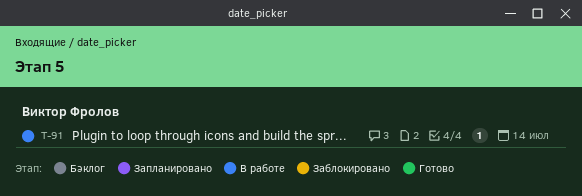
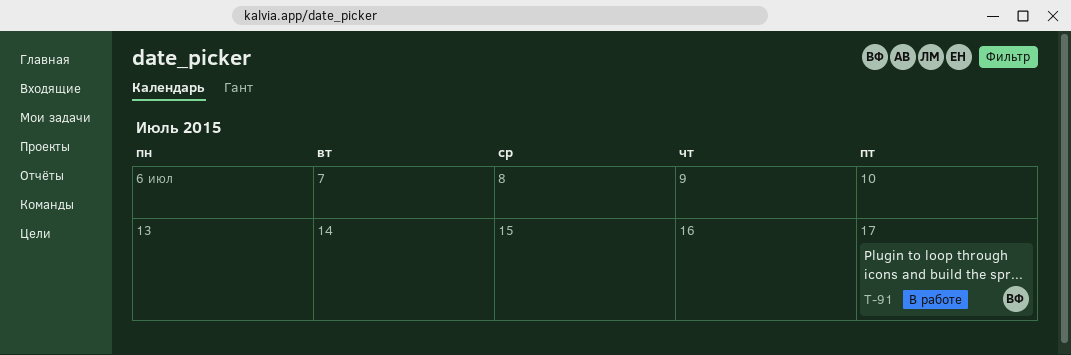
T-91, due: Jul 14 -> Jul 17

